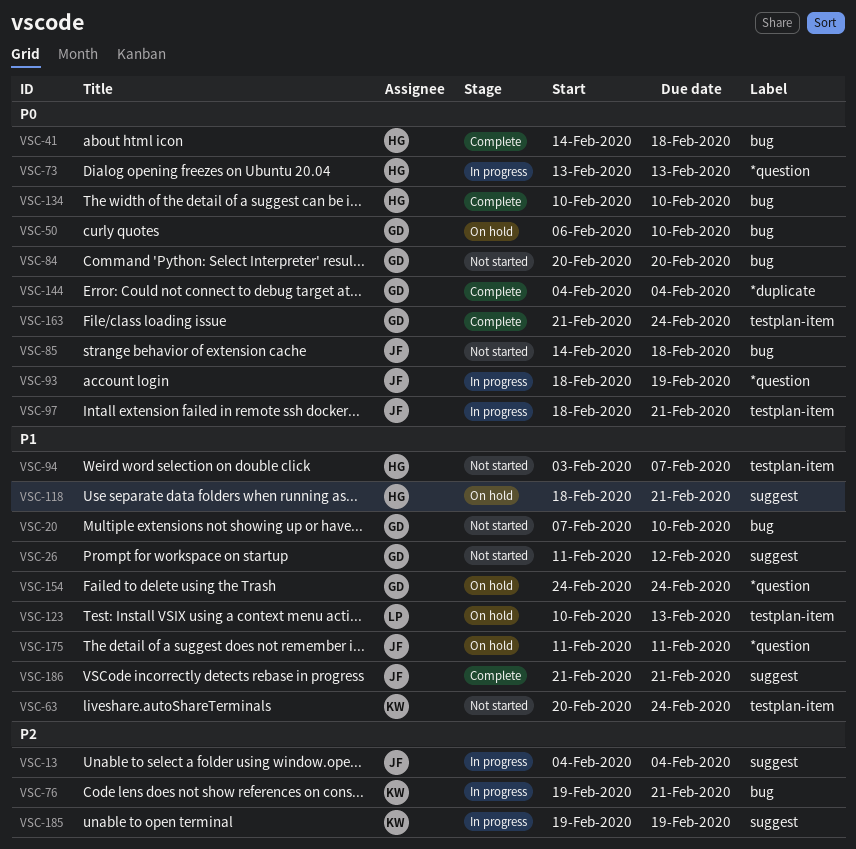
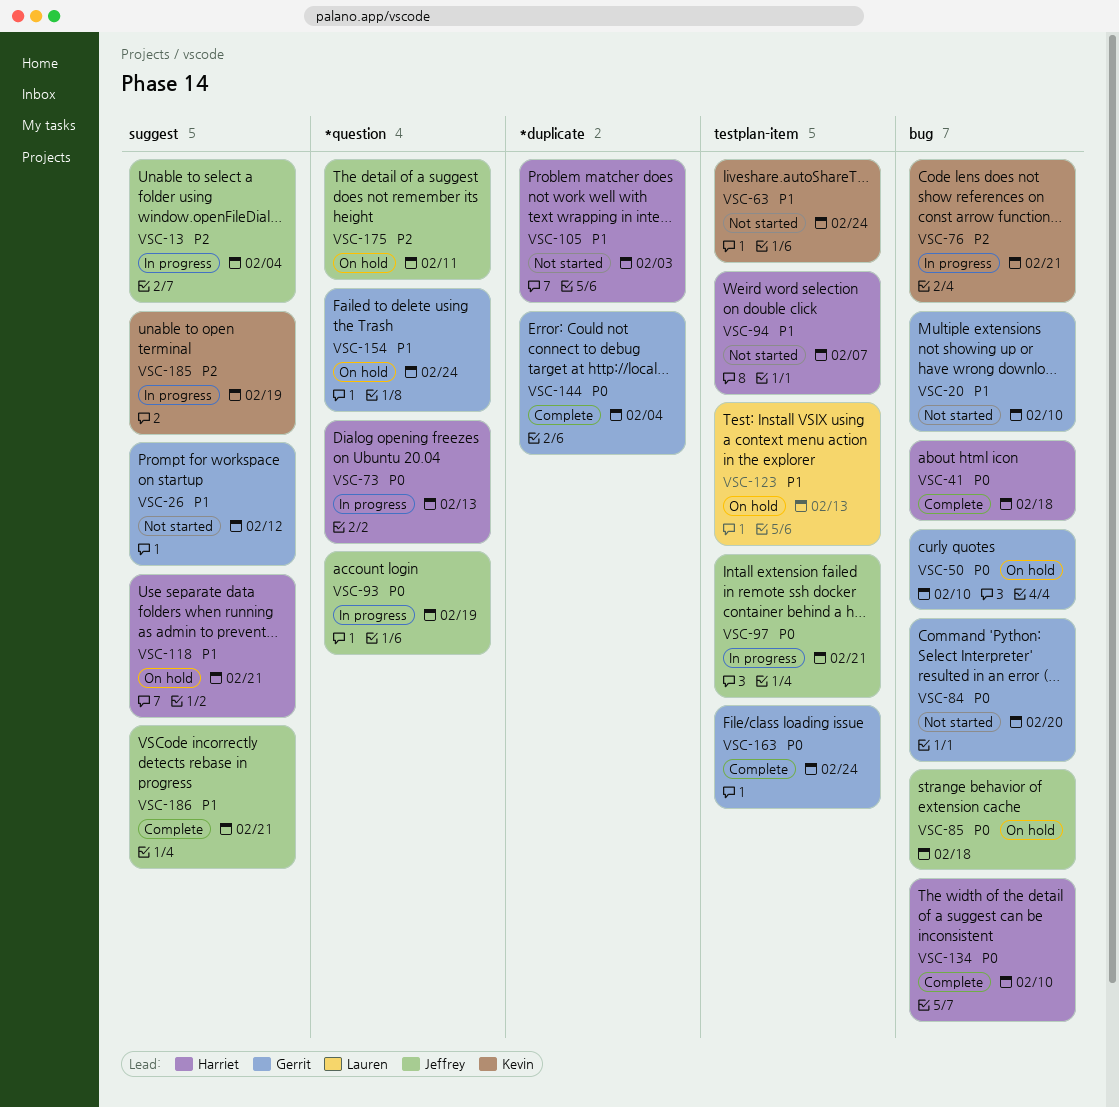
VSC-85, status: Not started -> On hold
VSC-105: none -> present
VSC-175, priority: P1 -> P2

